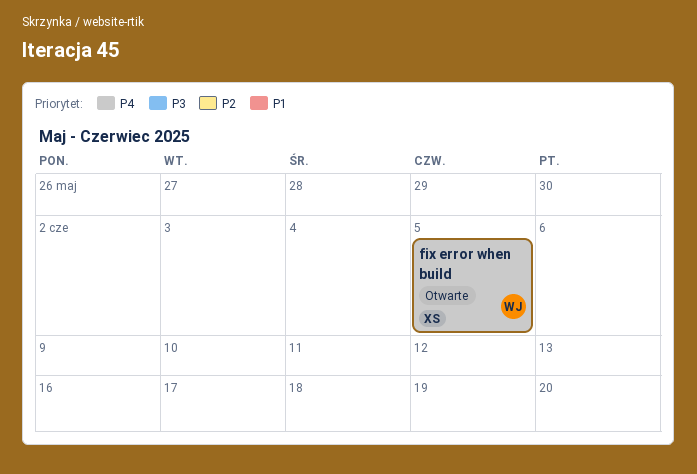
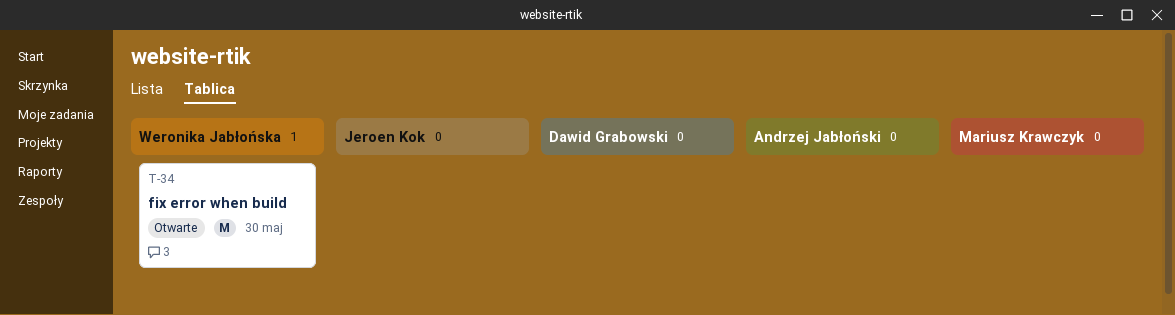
fix error when build, estimate: XS -> M
fix error when build, due: Jun 5 -> May 30

